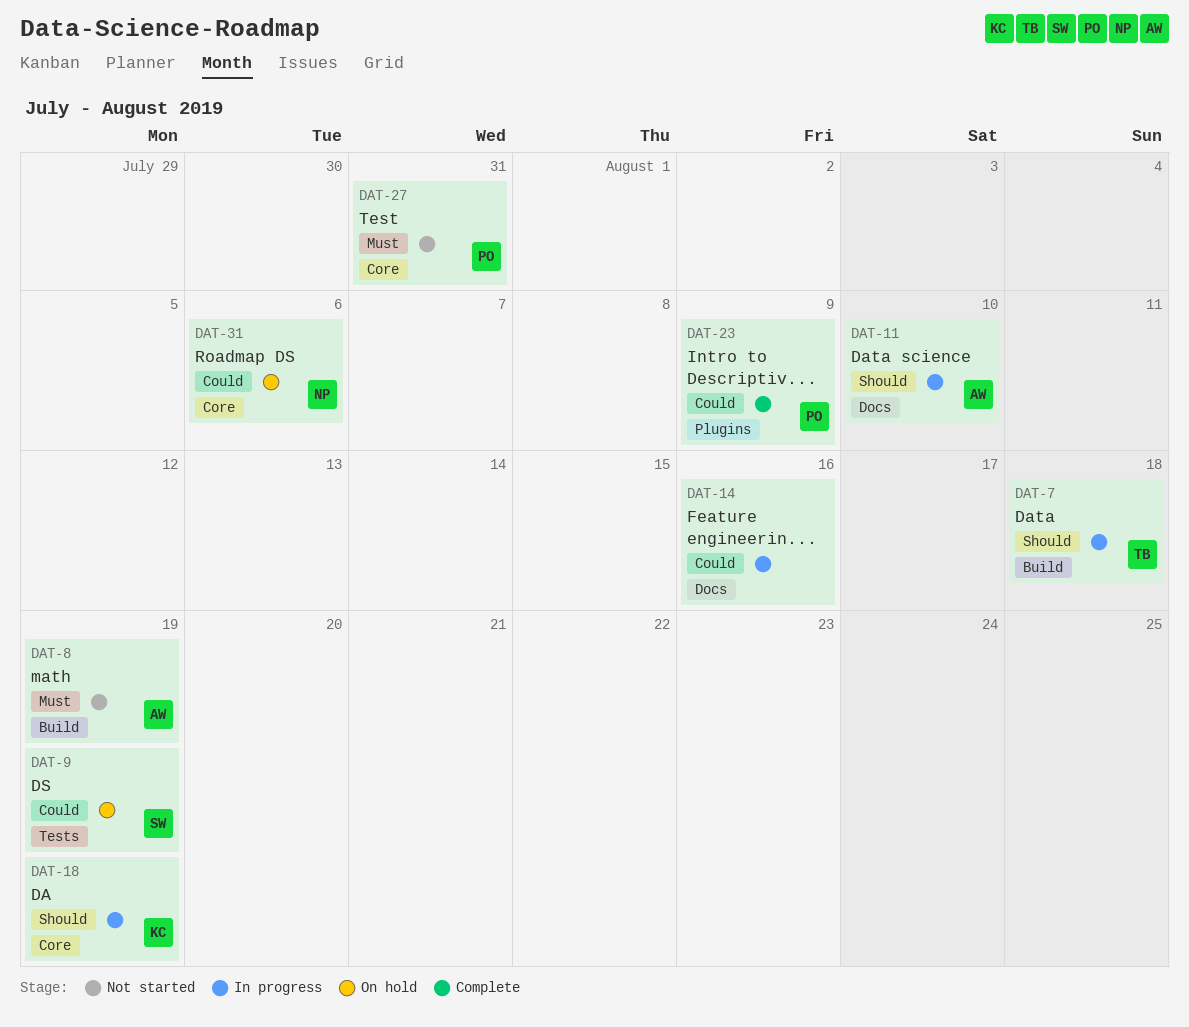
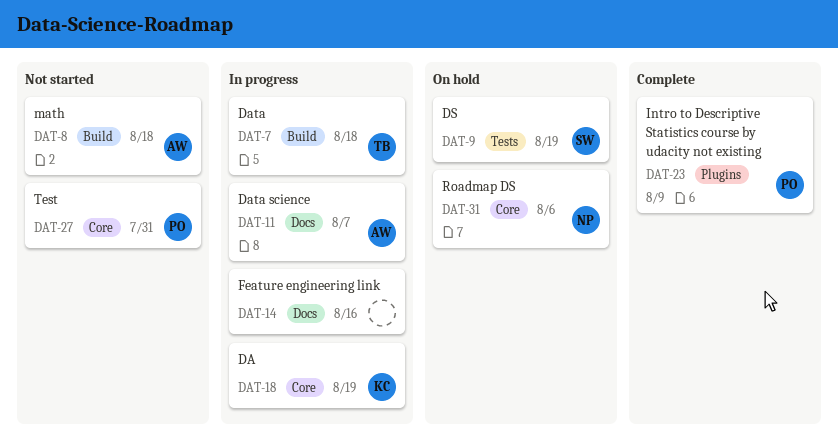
DAT-8, due: Aug 19 -> Aug 18
DAT-11, due: Aug 10 -> Aug 7

